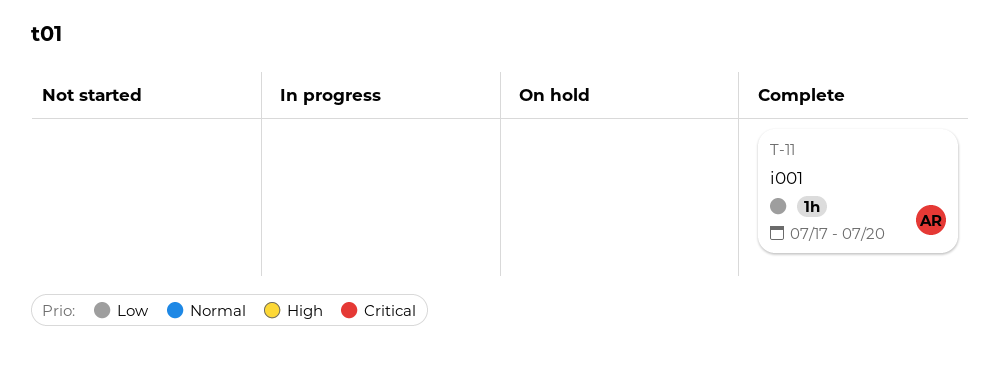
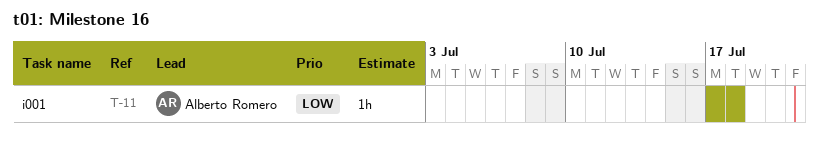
T-11, due: Jul 20 -> Jul 18

